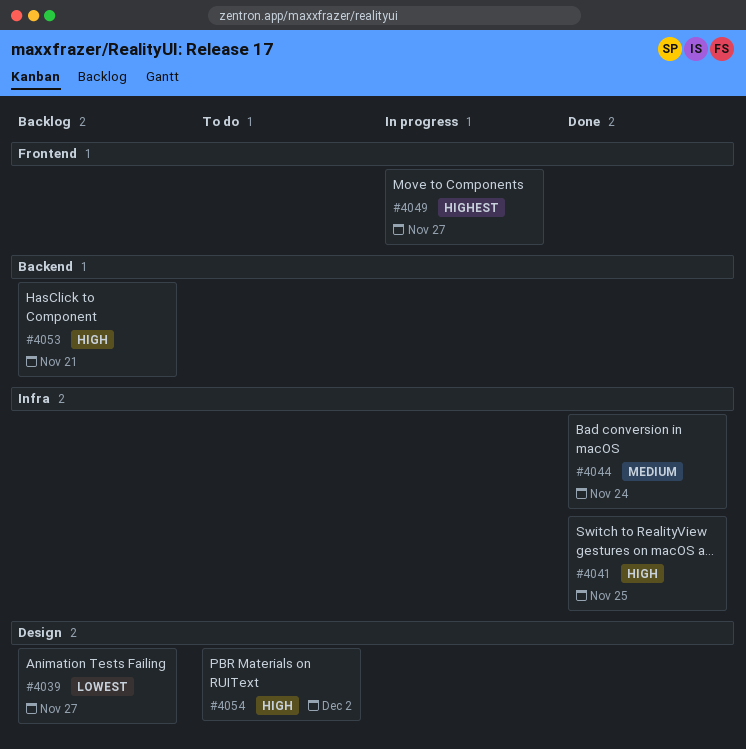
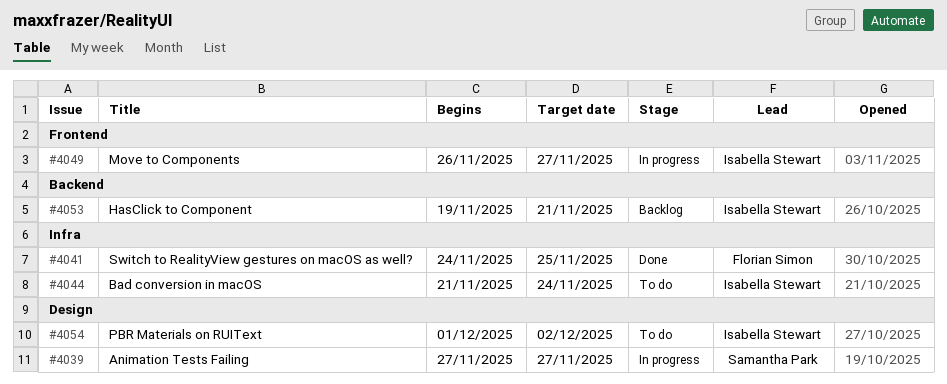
#4039, status: Backlog -> In progress
#4044, status: Done -> To do

